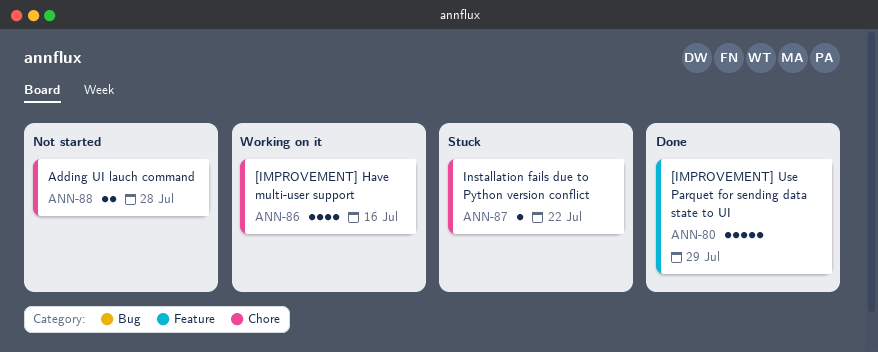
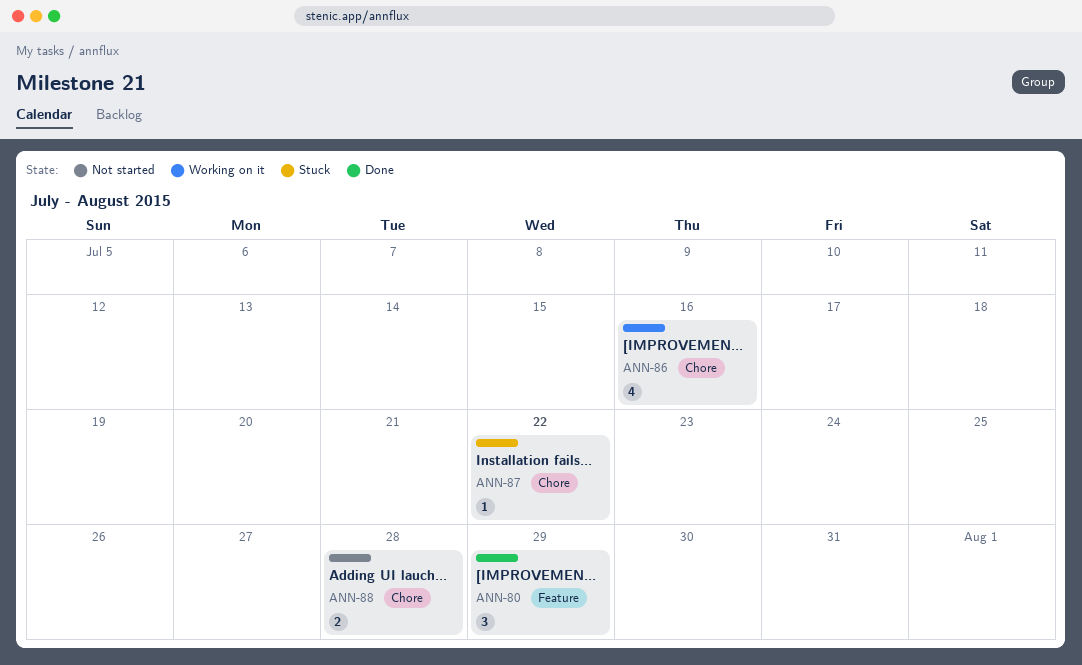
ANN-80, estimate: 5 -> 3

